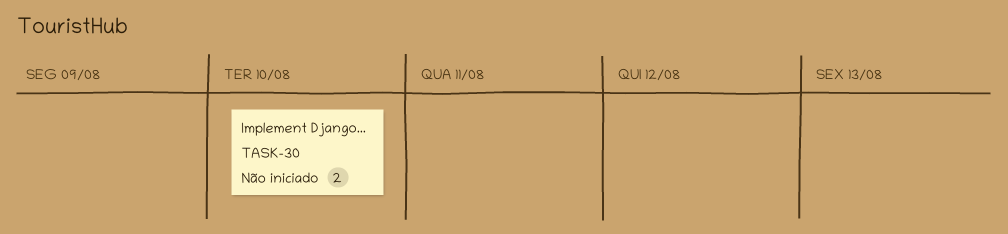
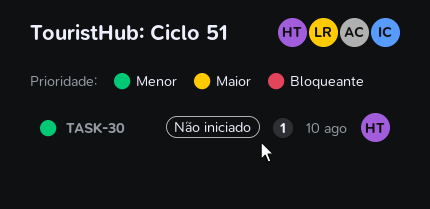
TASK-30, estimate: 2 -> 1

